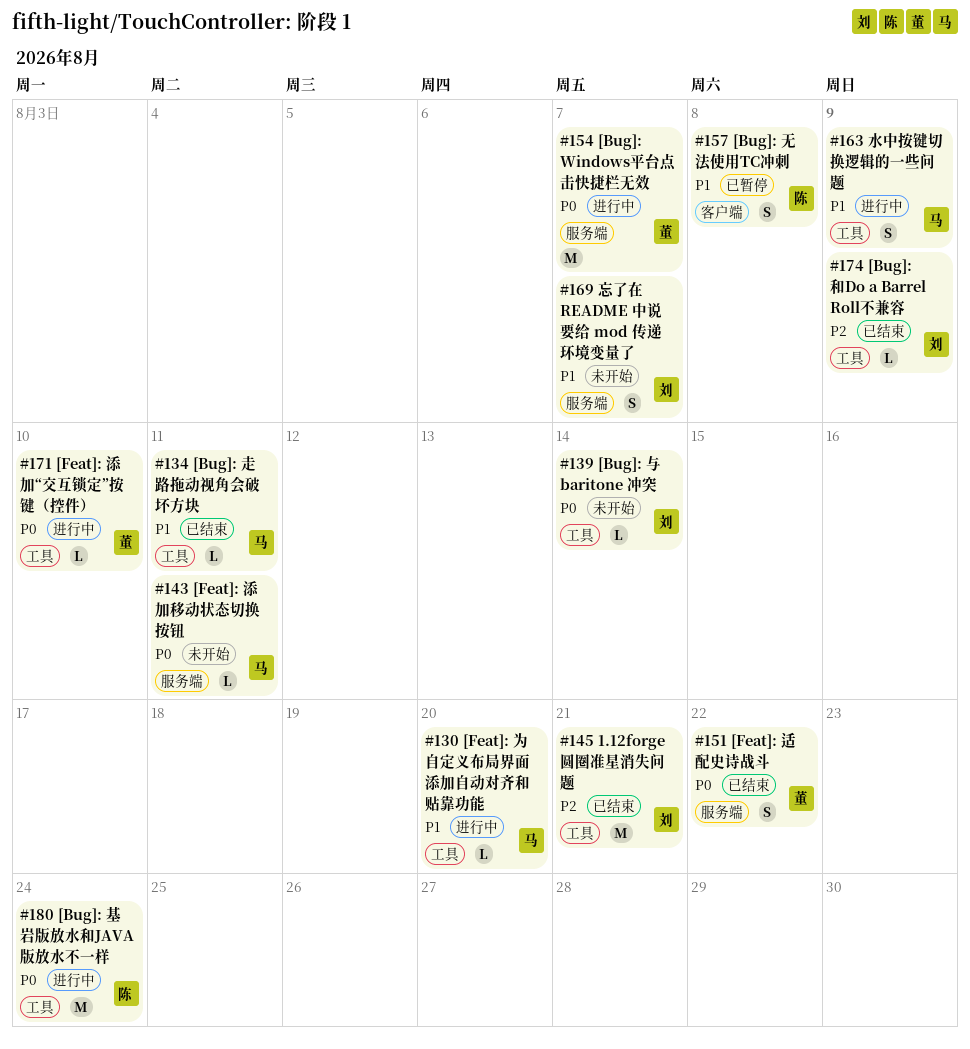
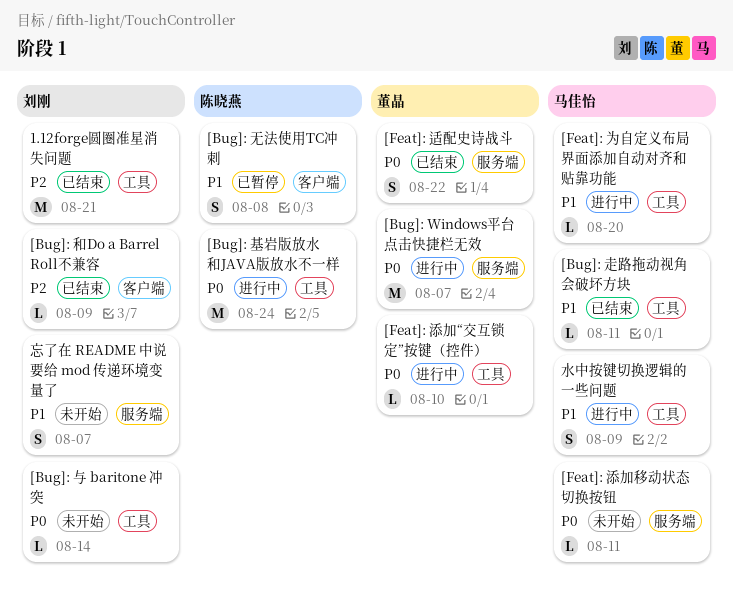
[Bug]: 和Do a Barrel Roll不兼容, label: 工具 -> 客户端

